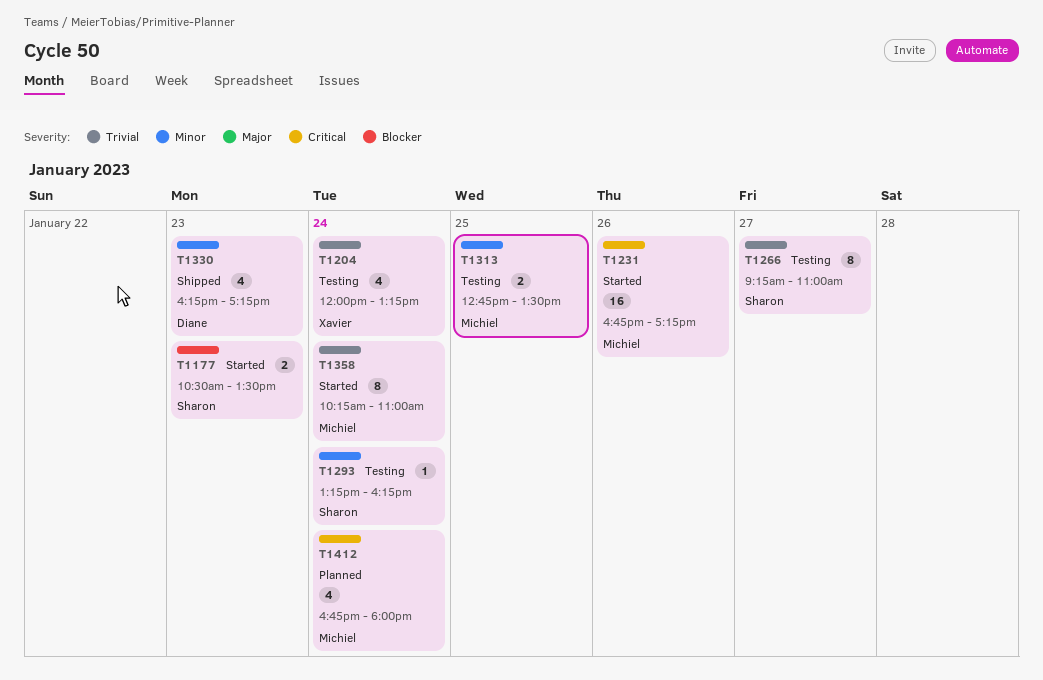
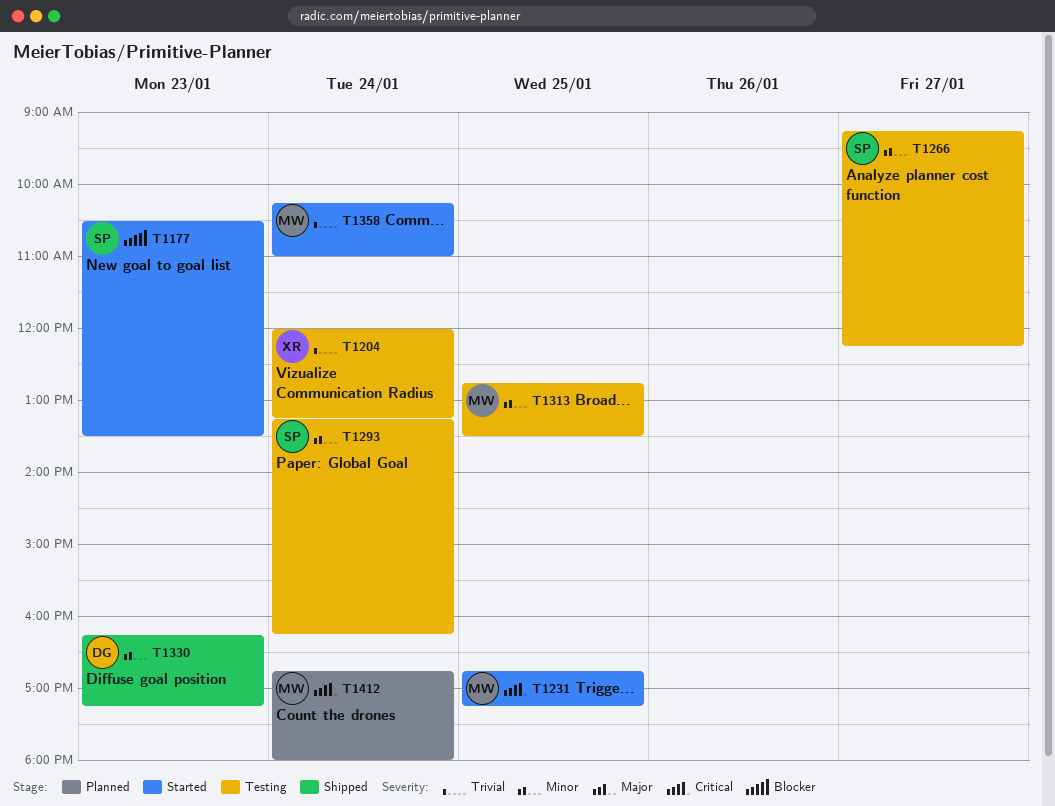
T1231, day: Jan 26 -> Jan 25
T1266, priority: Trivial -> Minor
T1266, ends: 11:00 -> 12:15

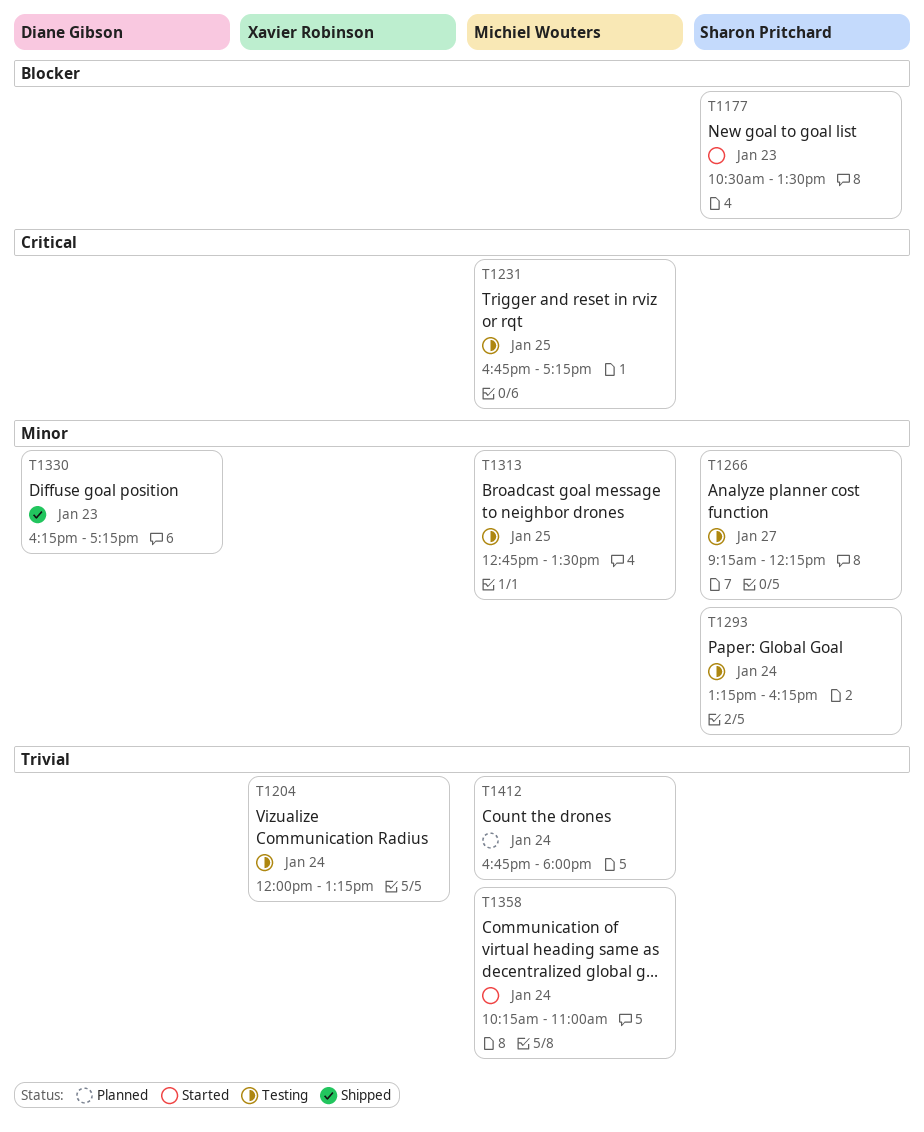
T1231, status: Started -> Testing
T1412, priority: Critical -> Trivial

